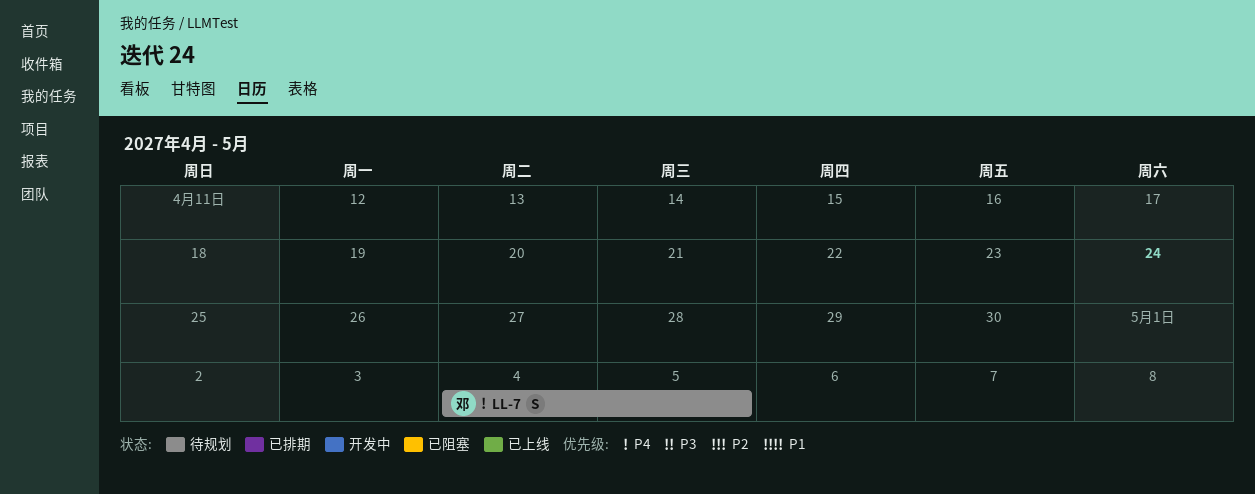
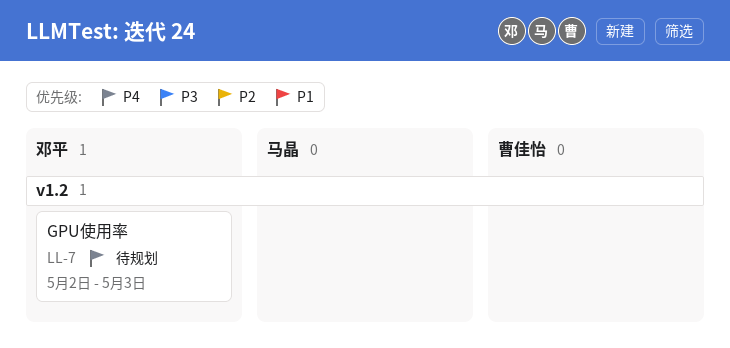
LL-7, start: May 4 -> May 2
LL-7, due: May 5 -> May 3

